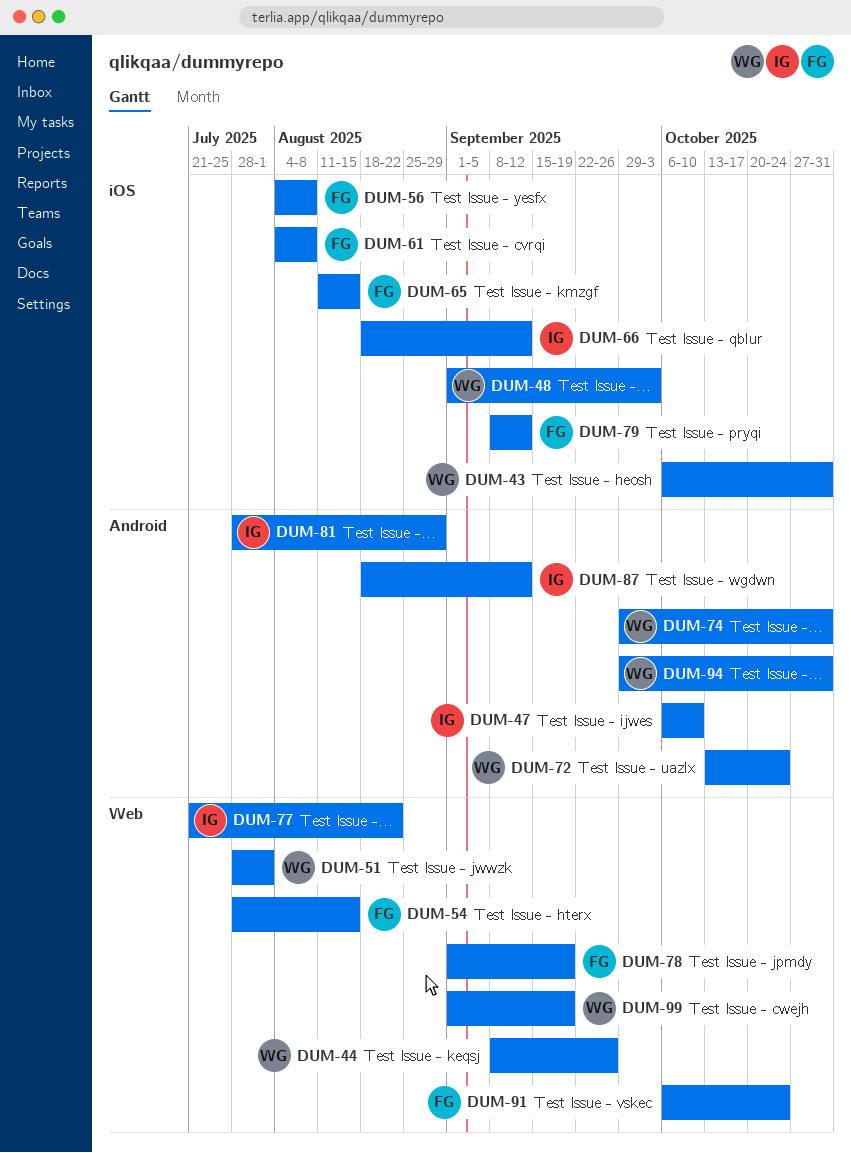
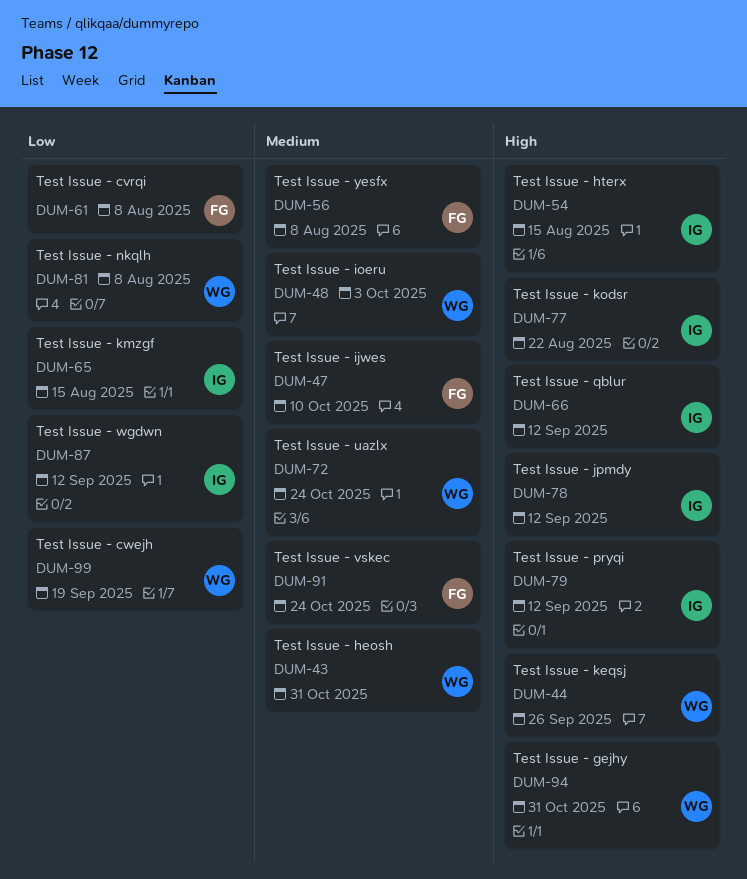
DUM-47, owner: IG -> FG
DUM-51: present -> none
DUM-54, owner: FG -> IG
DUM-65, owner: FG -> IG
DUM-74: present -> none
DUM-78, owner: FG -> IG
DUM-78, due: Sep 19 -> Sep 12
DUM-79, owner: FG -> IG
DUM-81, owner: IG -> WG
DUM-81, due: Aug 29 -> Aug 8

